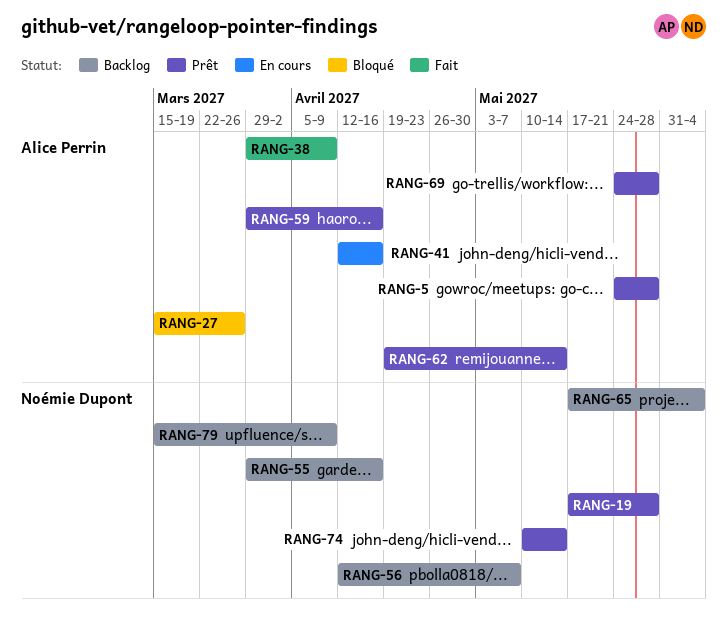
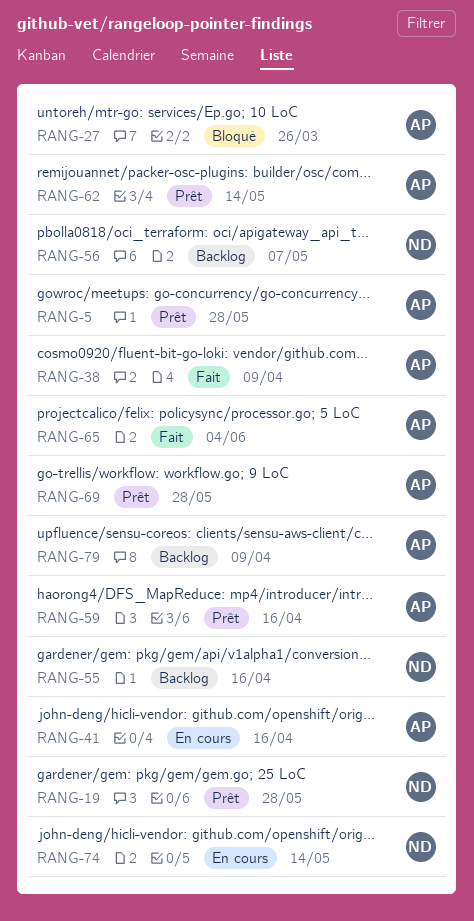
RANG-65, status: Backlog -> Fait
RANG-65, owner: Noémie Dupont -> Alice Perrin
RANG-74, status: Prêt -> En cours
RANG-79, owner: Noémie Dupont -> Alice Perrin

